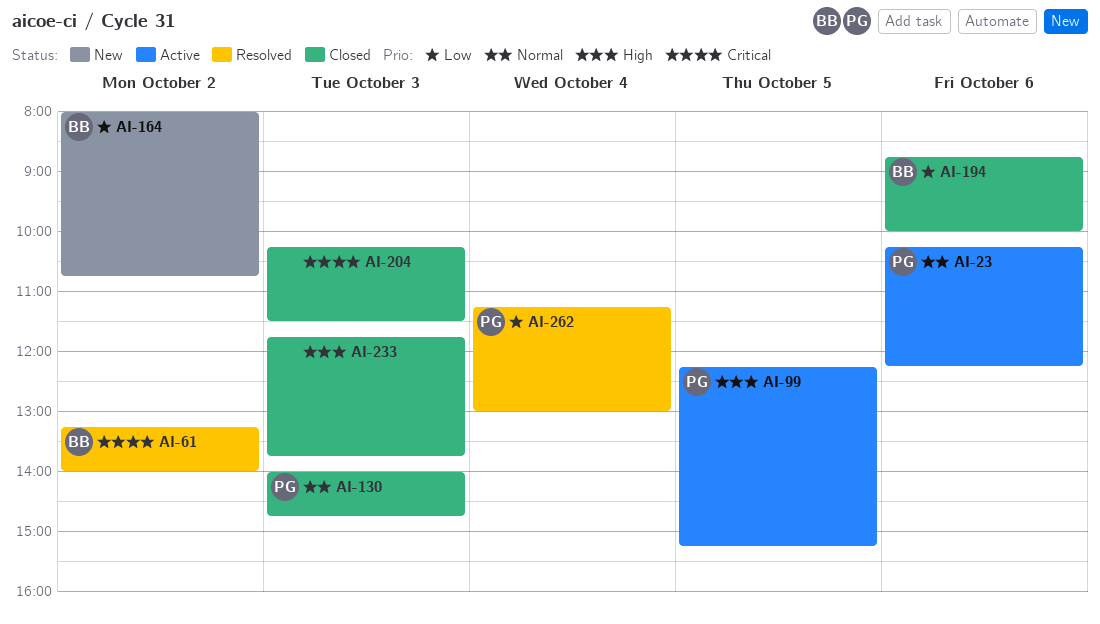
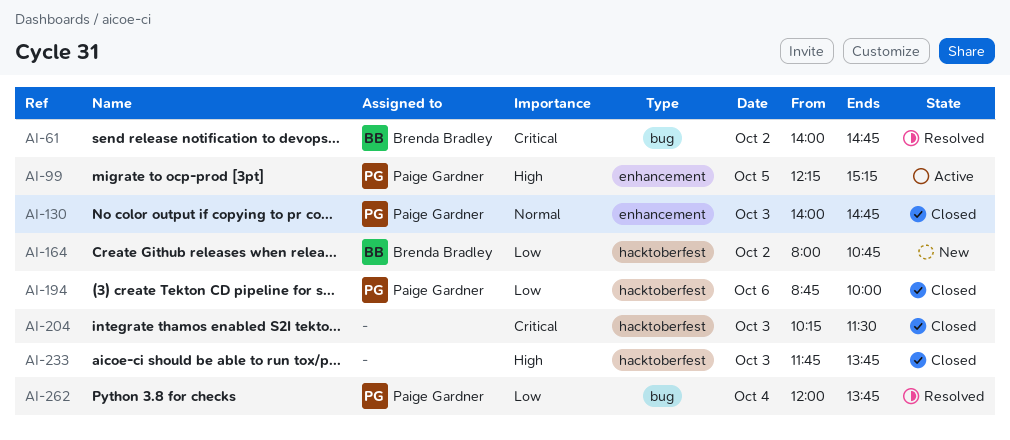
AI-23: present -> none
AI-61, begins: 13:15 -> 14:00
AI-61, ends: 14:00 -> 14:45
AI-194, owner: Brenda Bradley -> Paige Gardner
AI-262, begins: 11:15 -> 12:00
AI-262, ends: 13:00 -> 13:45

